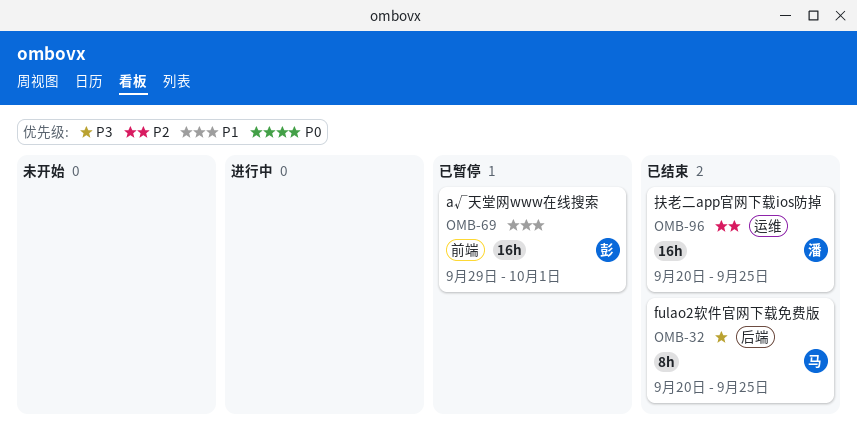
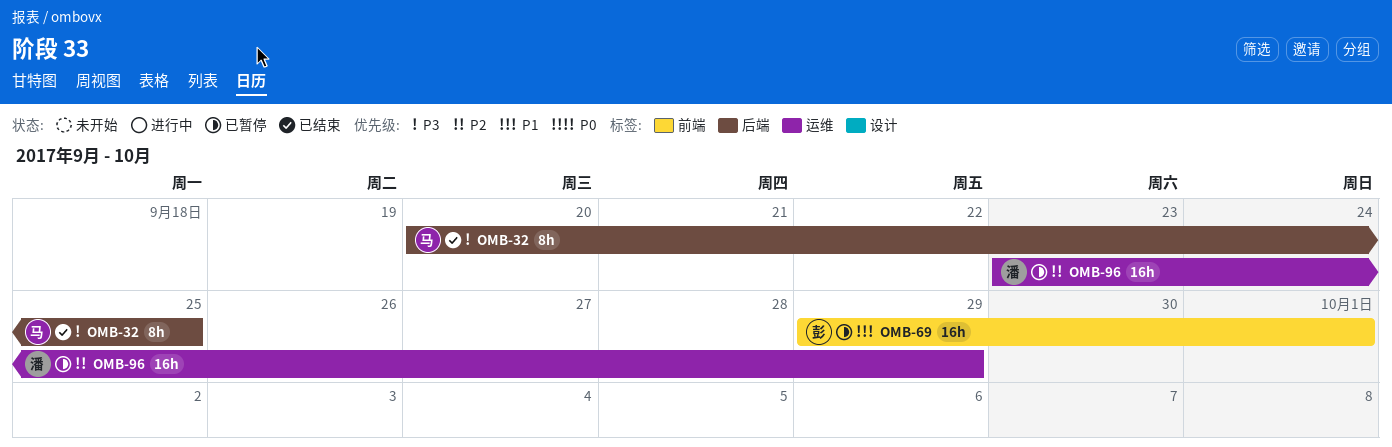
OMB-96, status: 已结束 -> 已暂停
OMB-96, start: Sep 20 -> Sep 23
OMB-96, due: Sep 25 -> Sep 29

